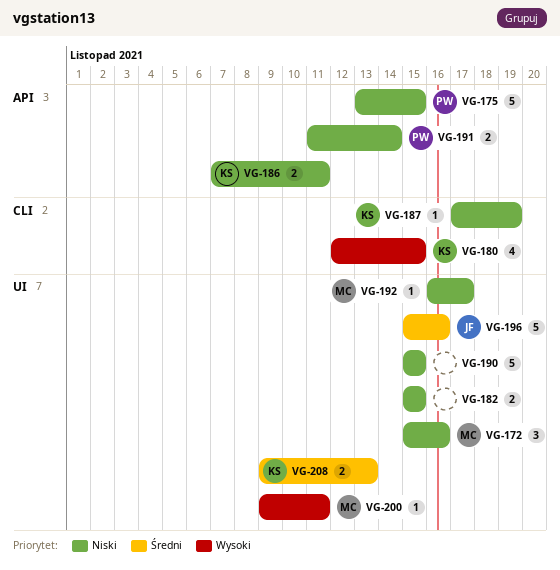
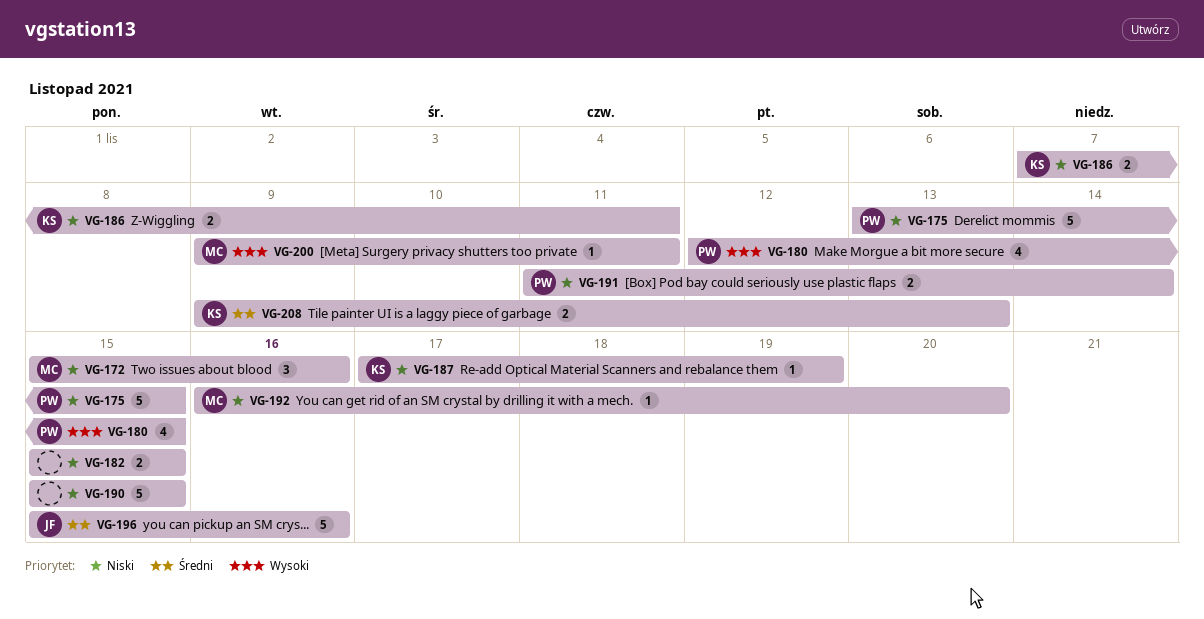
VG-180, owner: KS -> PW
VG-192, due: Nov 17 -> Nov 20

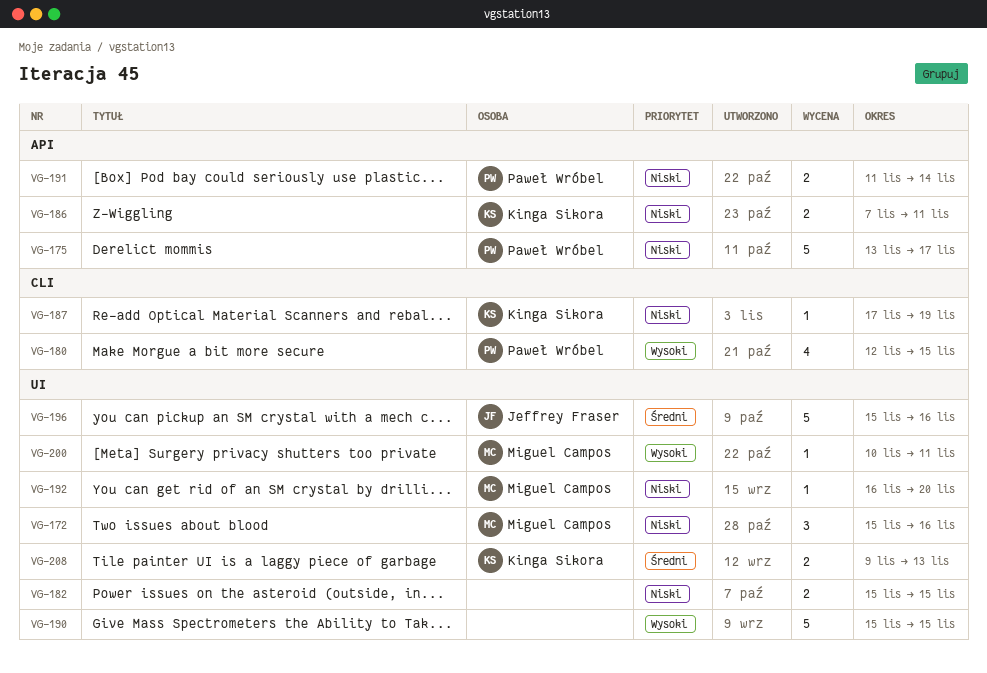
VG-175, due: Nov 15 -> Nov 17
VG-190, priority: Niski -> Wysoki
VG-200, start: Nov 9 -> Nov 10

